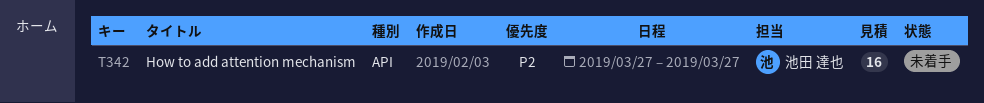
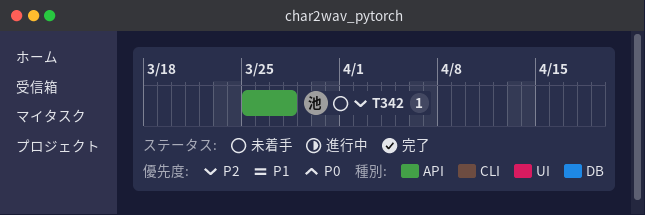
T342, estimate: 16 -> 1
T342, start: Mar 27 -> Mar 25
T342, due: Mar 27 -> Mar 28

